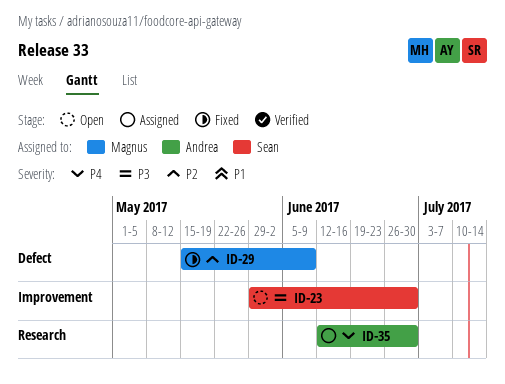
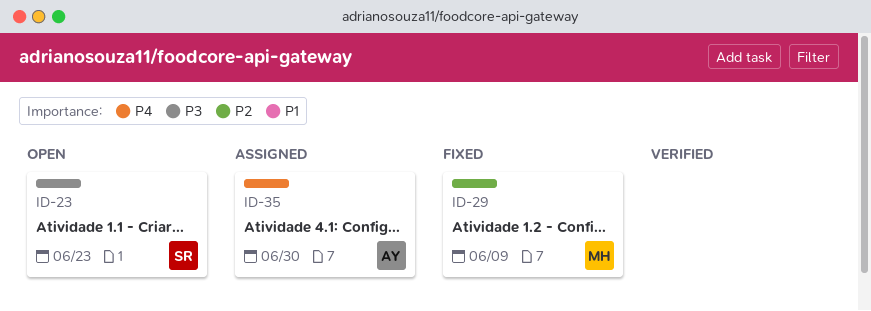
ID-23, due: Jun 30 -> Jun 23

